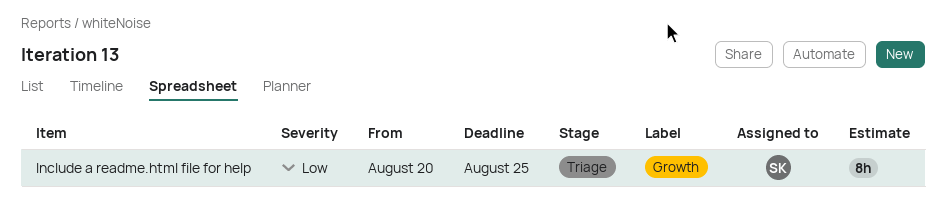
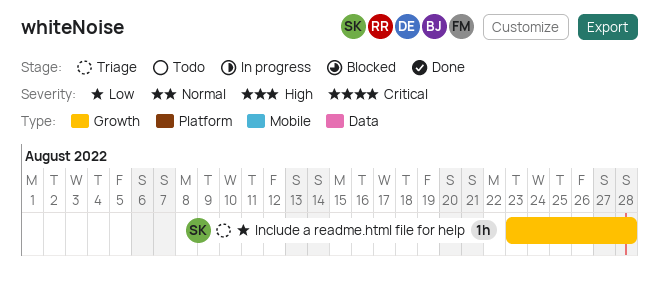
Include a readme.html file for help, estimate: 8h -> 1h
Include a readme.html file for help, start: Aug 20 -> Aug 23
Include a readme.html file for help, due: Aug 25 -> Aug 28

